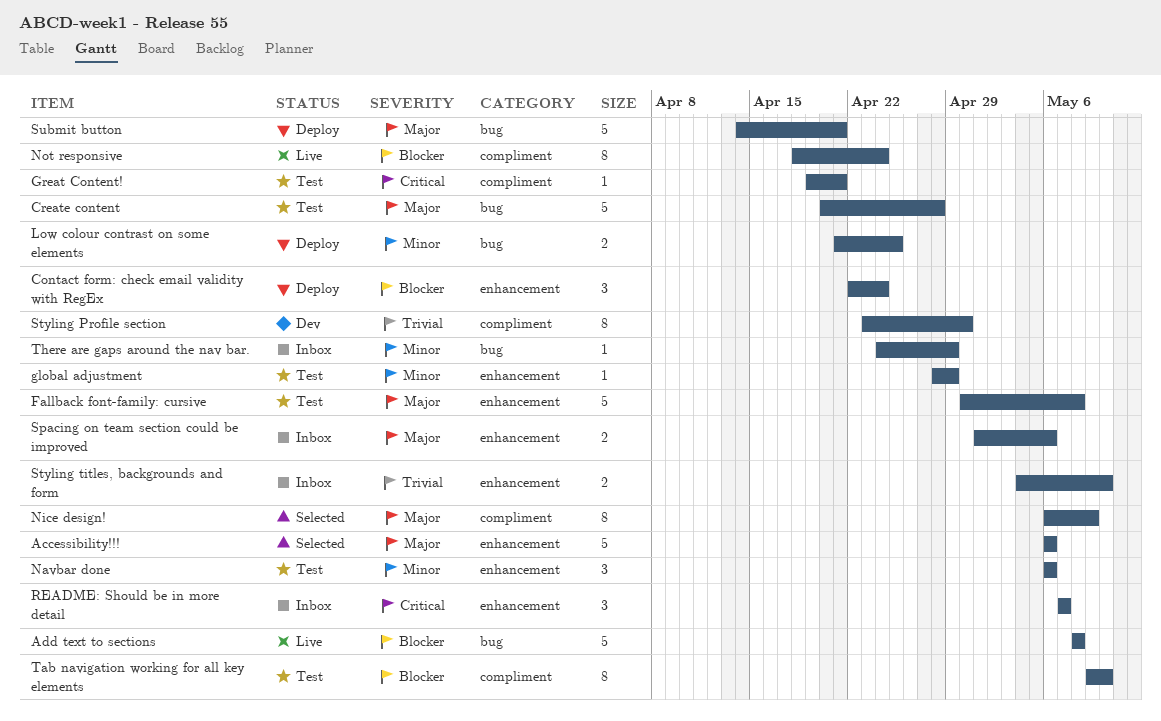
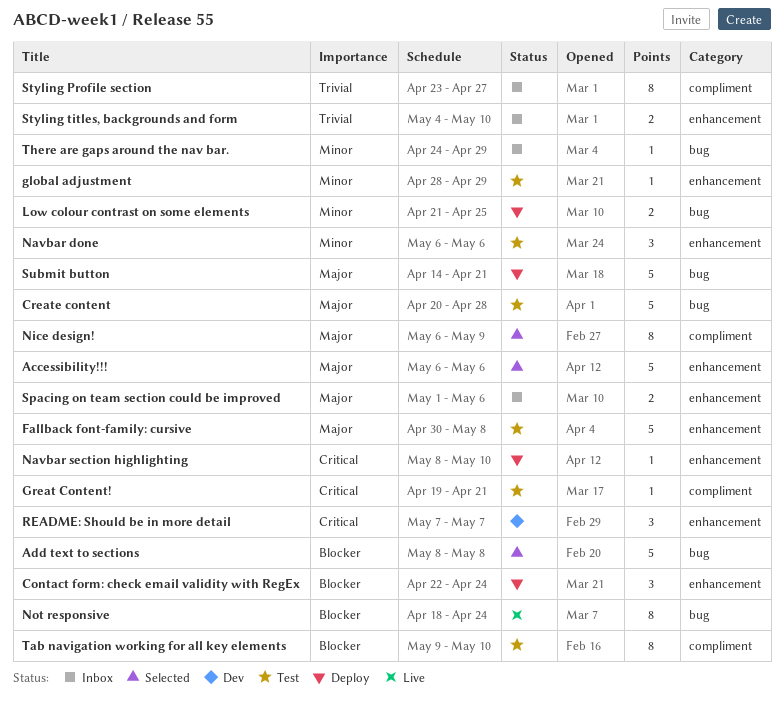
Add text to sections, status: Live -> Selected
Navbar section highlighting: none -> present
Not responsive, label: compliment -> bug
README: Should be in more detail, status: Inbox -> Dev
Styling Profile section, status: Dev -> Inbox
Styling Profile section, due: Apr 30 -> Apr 27

